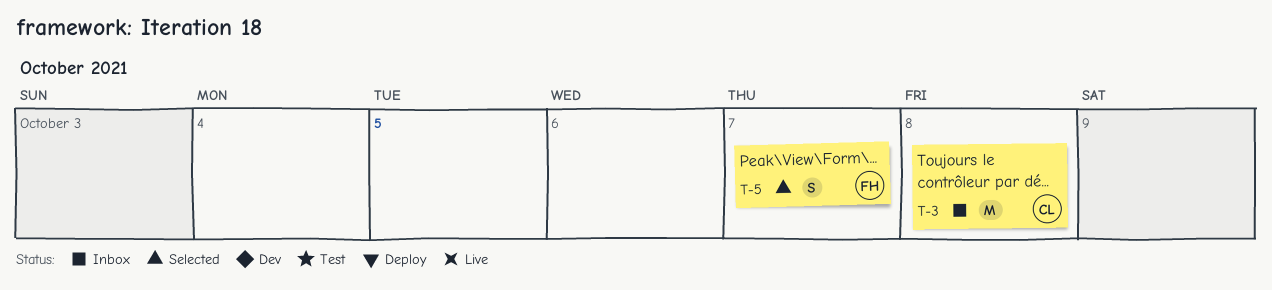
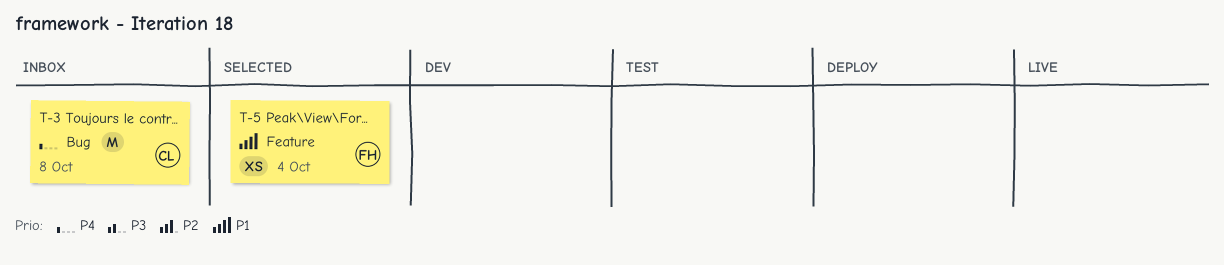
T-5, estimate: S -> XS
T-5, day: Oct 7 -> Oct 4

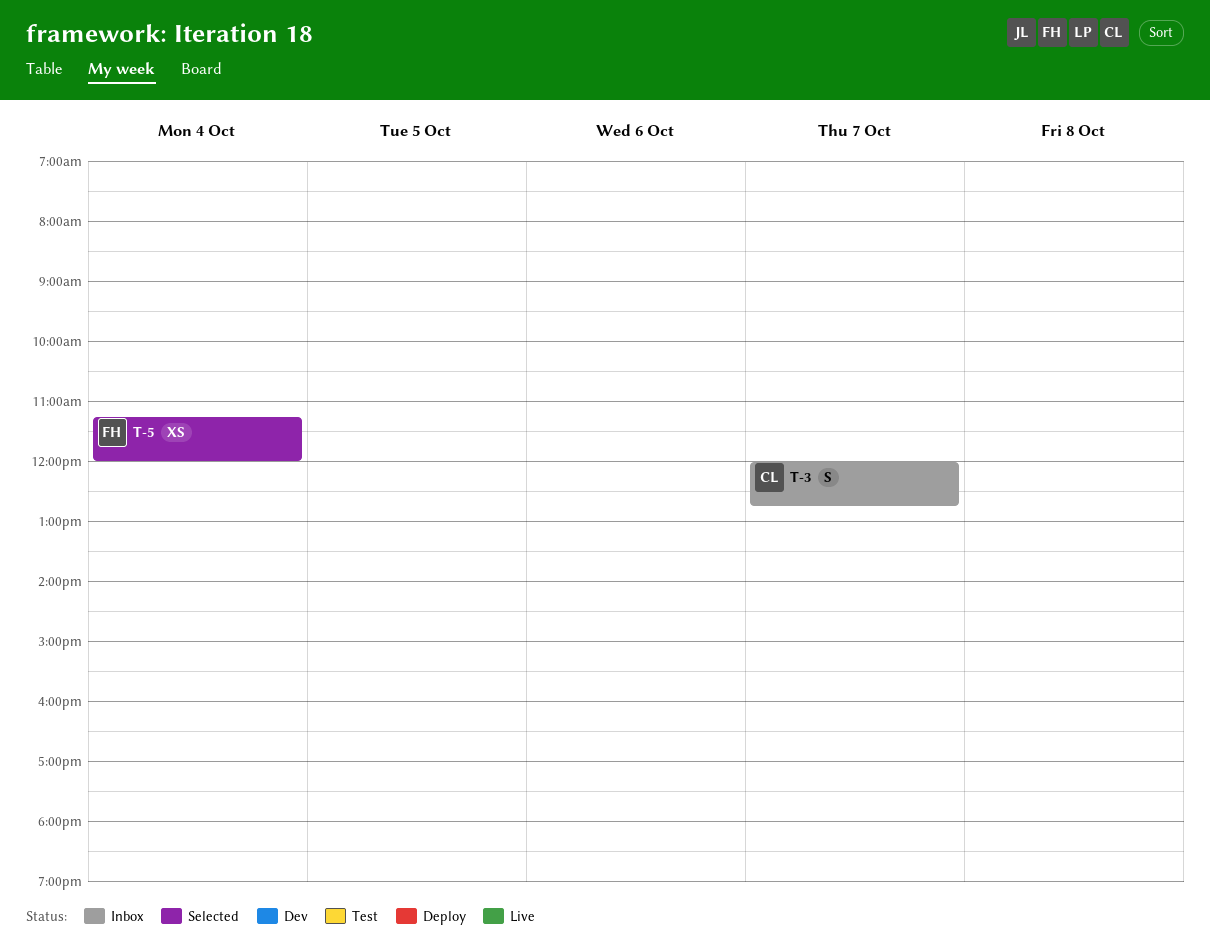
T-3, estimate: M -> S
T-3, day: Oct 8 -> Oct 7

